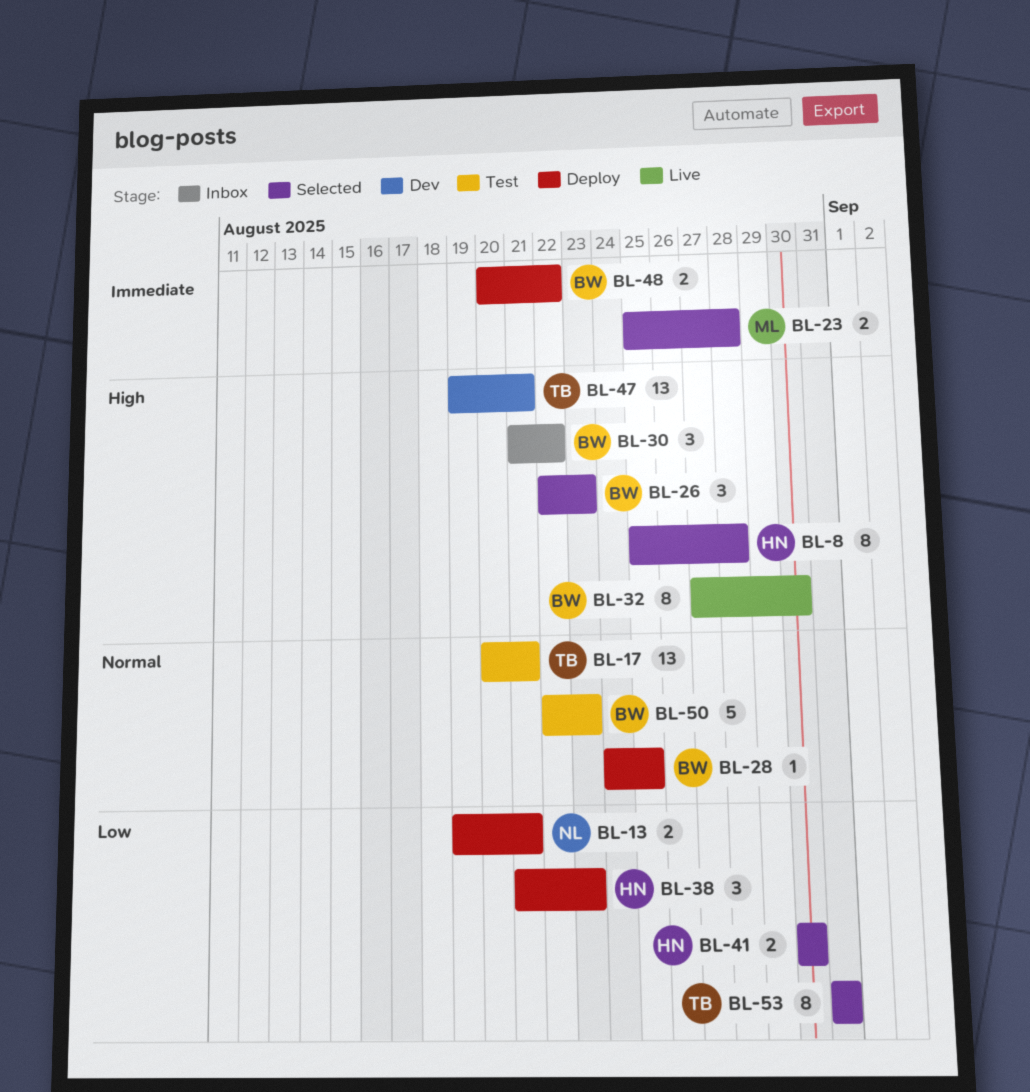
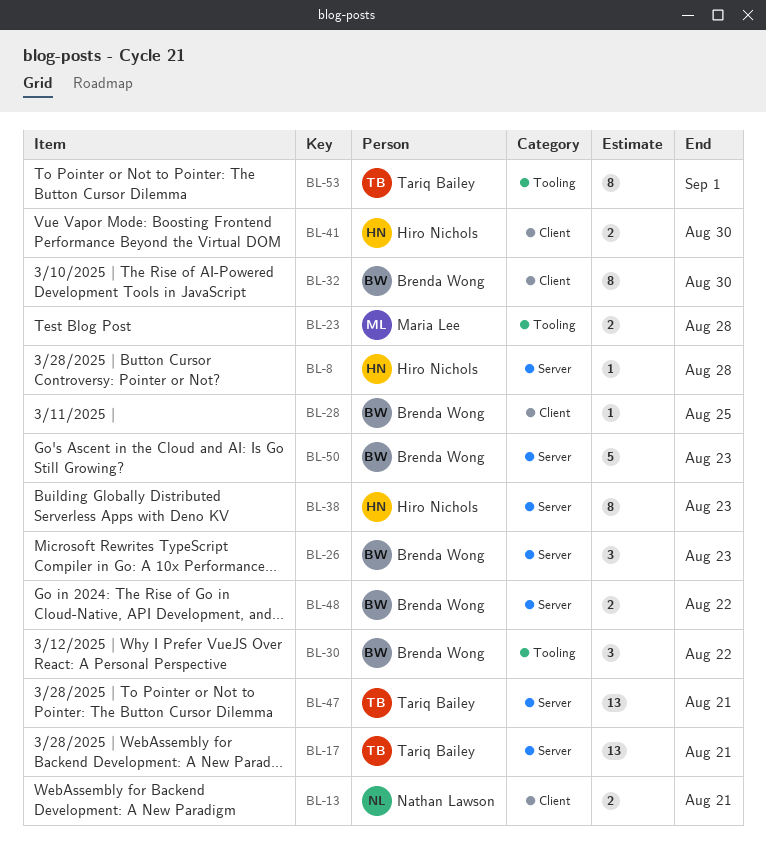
BL-8, estimate: 8 -> 1
BL-38, estimate: 3 -> 8
BL-53, due: Aug 31 -> Sep 1

